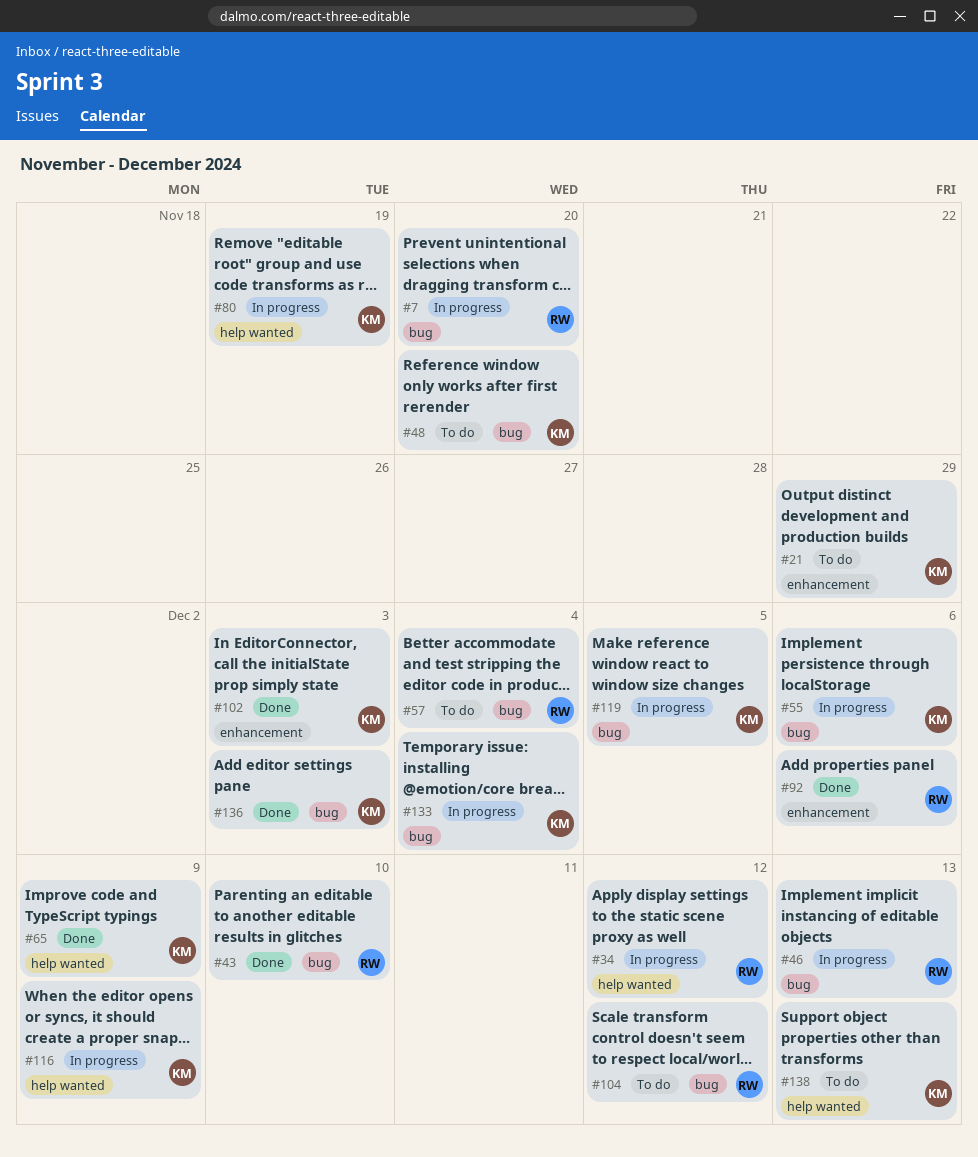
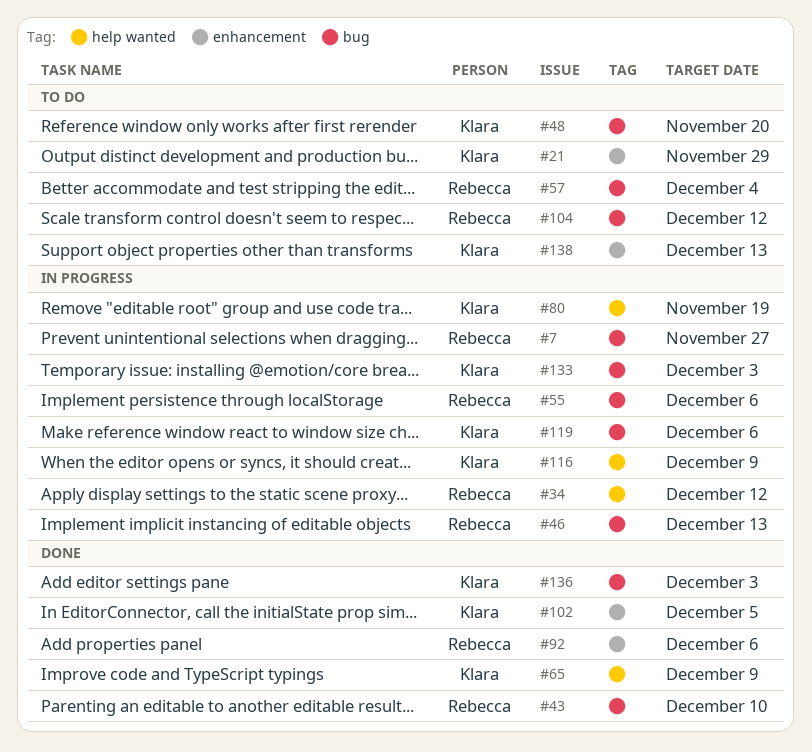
#7, due: Nov 20 -> Nov 27
#55, owner: Klara -> Rebecca
#102, due: Dec 3 -> Dec 5
#119, due: Dec 5 -> Dec 6
#133, due: Dec 4 -> Dec 3
#138, label: help wanted -> enhancement

